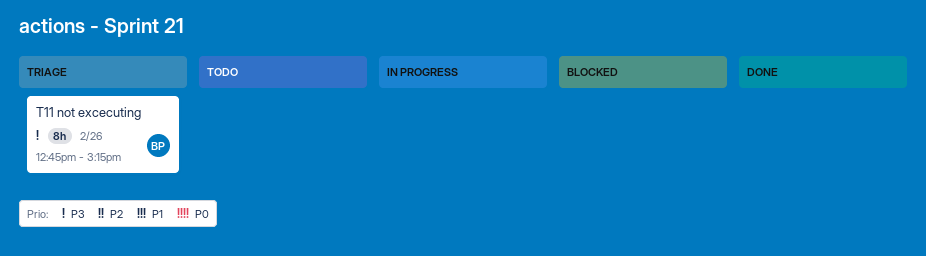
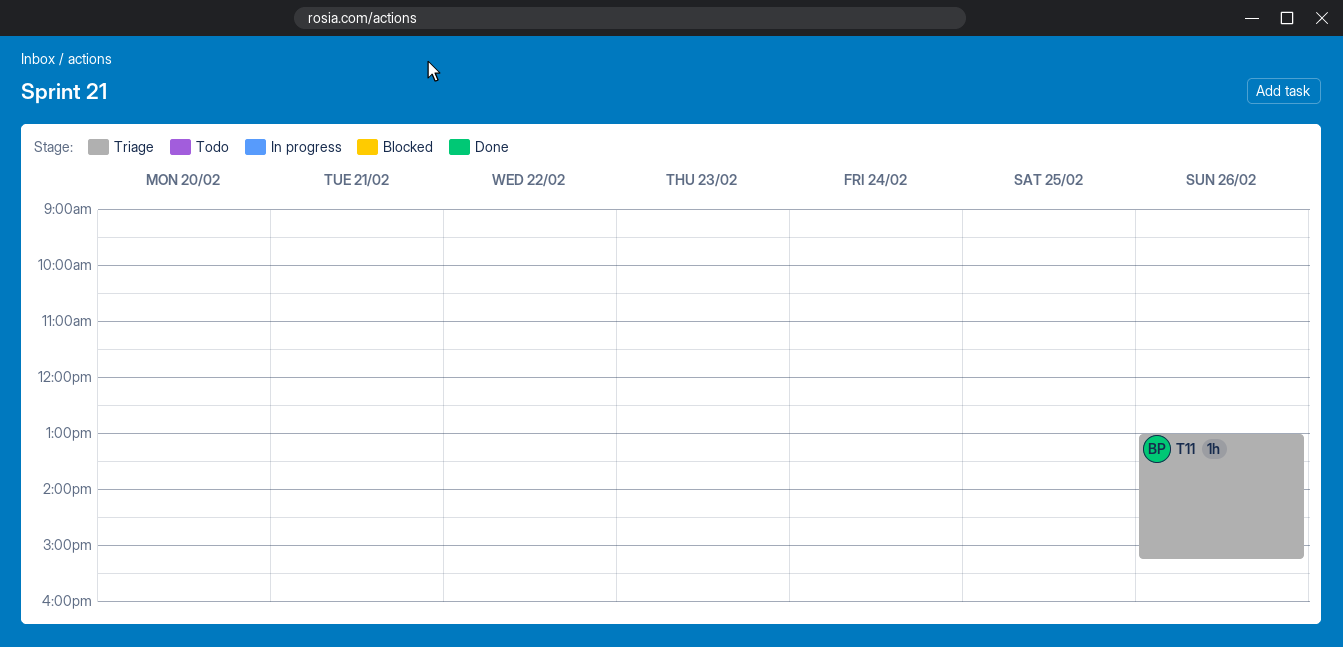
T11, estimate: 8h -> 1h
T11, begins: 12:45 -> 13:00

